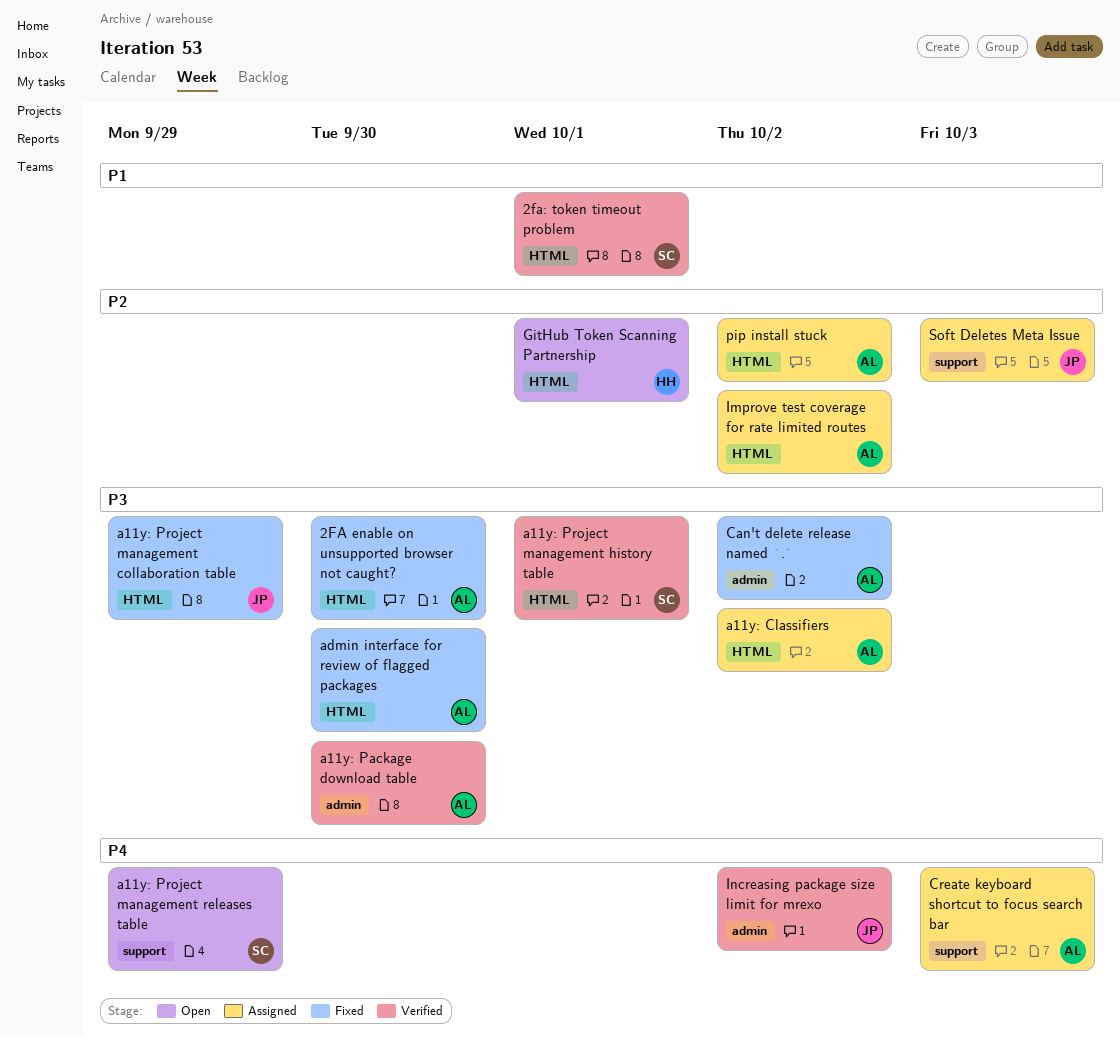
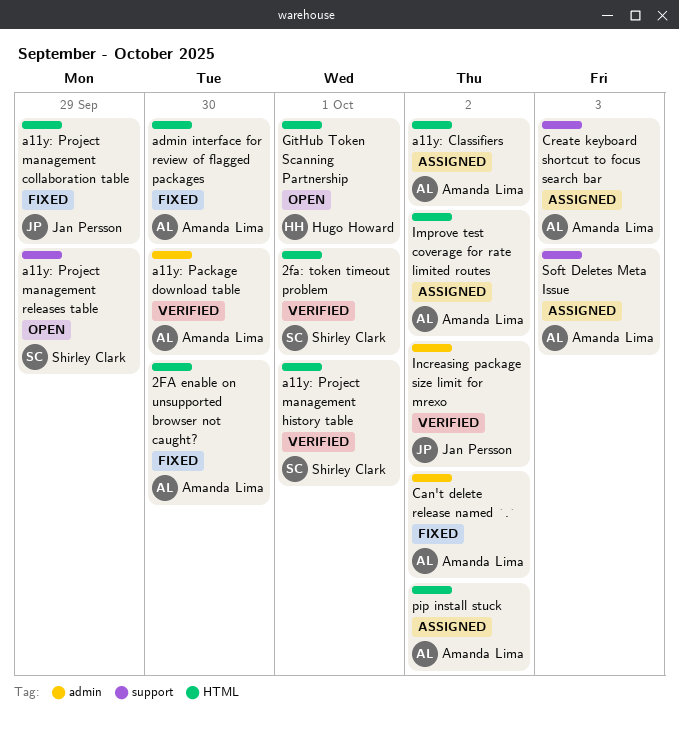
Soft Deletes Meta Issue, owner: Jan Persson -> Amanda Lima

